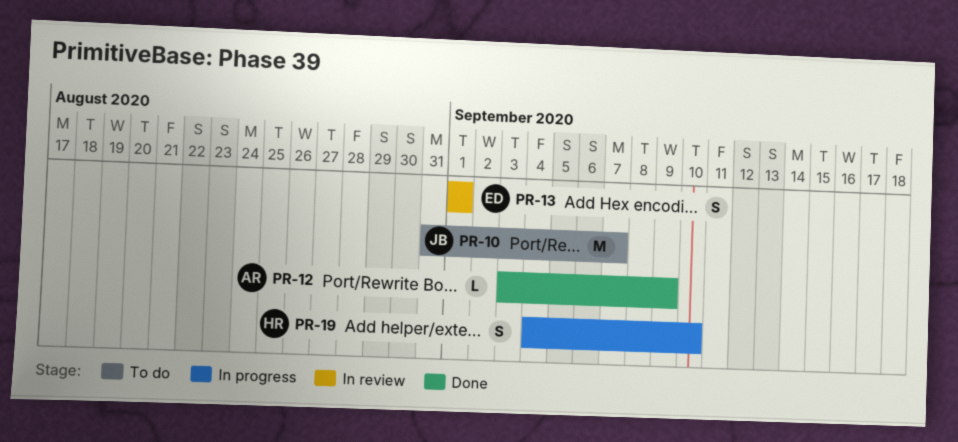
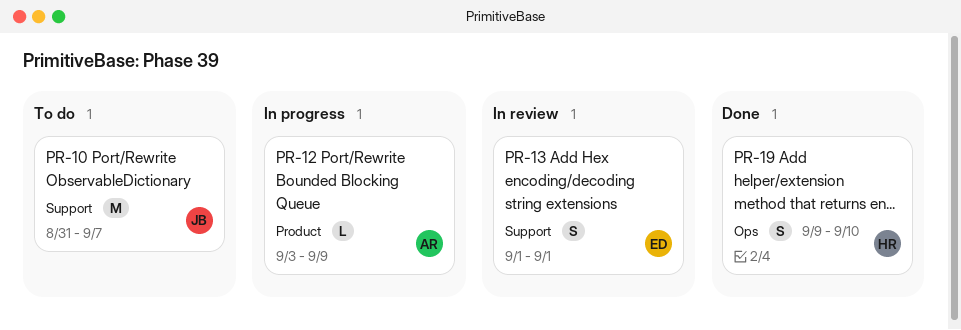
PR-12, status: Done -> In progress
PR-19, status: In progress -> Done
PR-19, start: Sep 4 -> Sep 9

